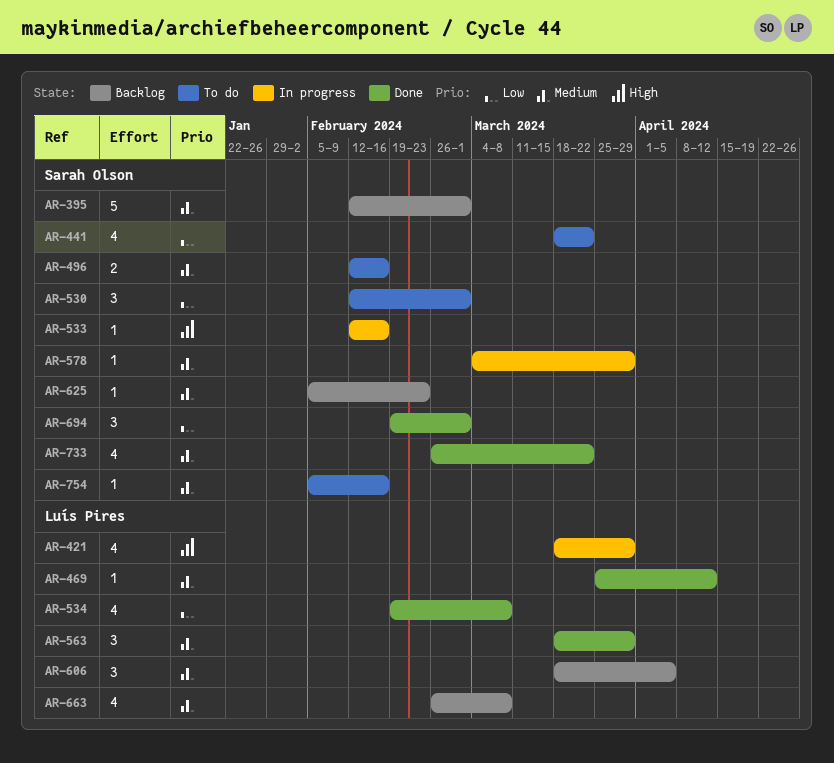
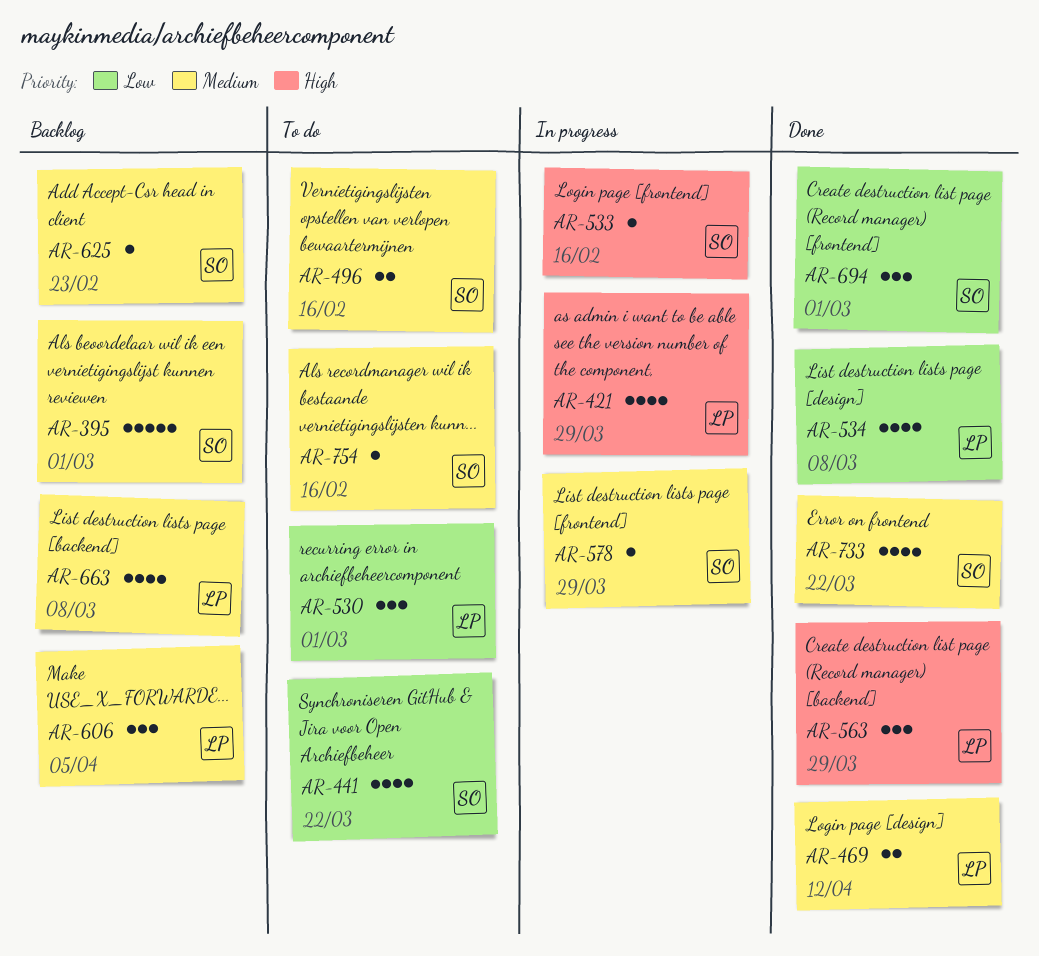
AR-469, estimate: 1 -> 2
AR-530, owner: Sarah Olson -> Luís Pires
AR-563, priority: Medium -> High

